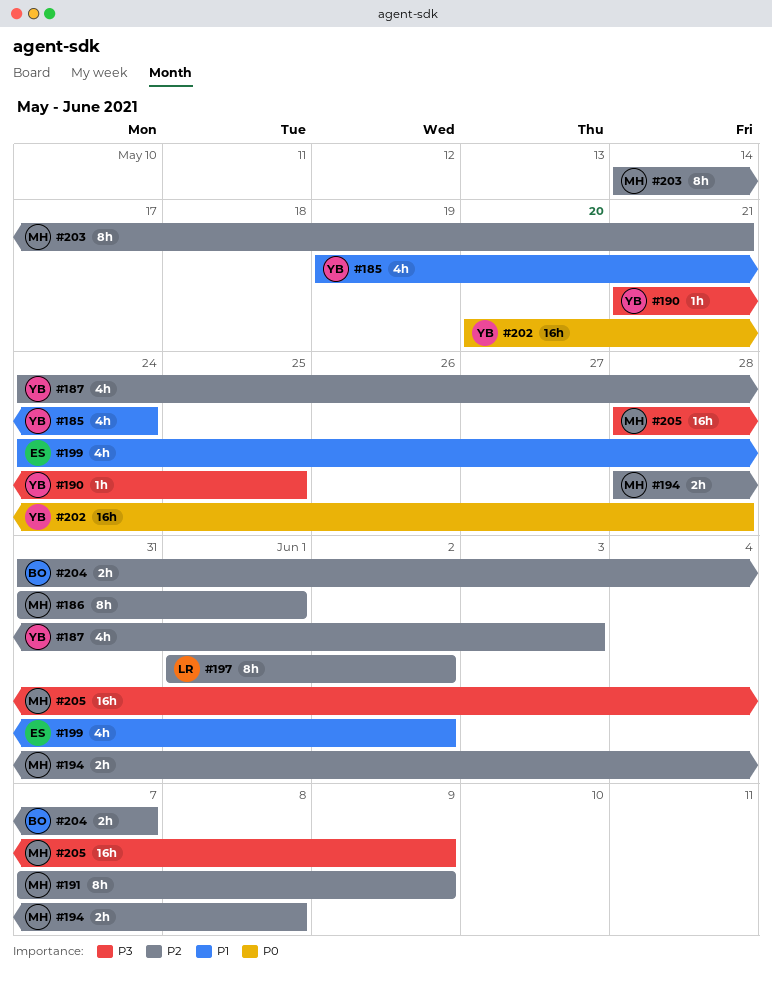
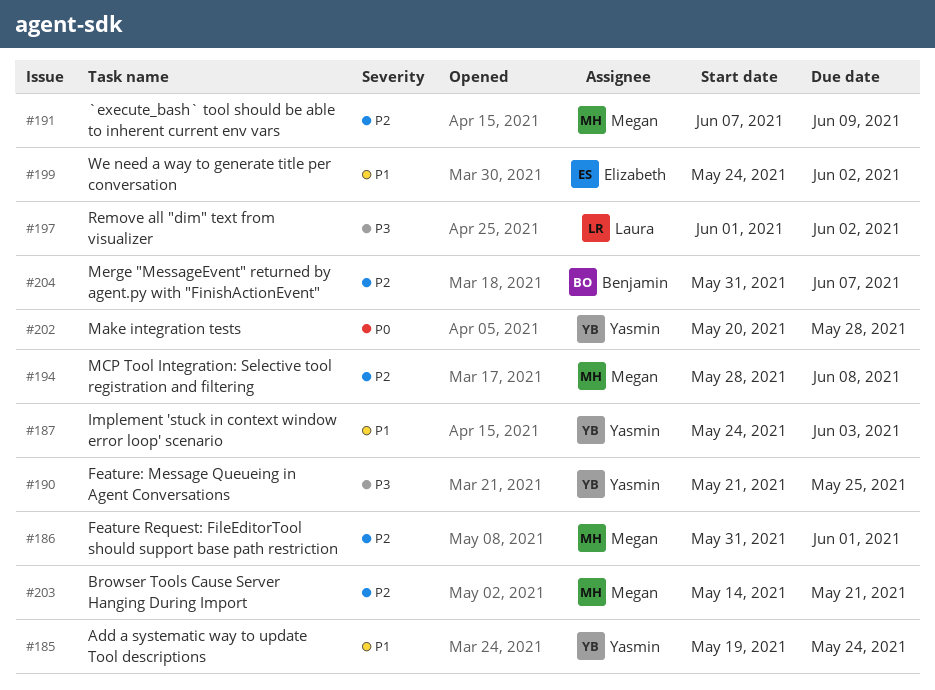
#187, priority: P2 -> P1
#197, priority: P2 -> P3
#205: present -> none

